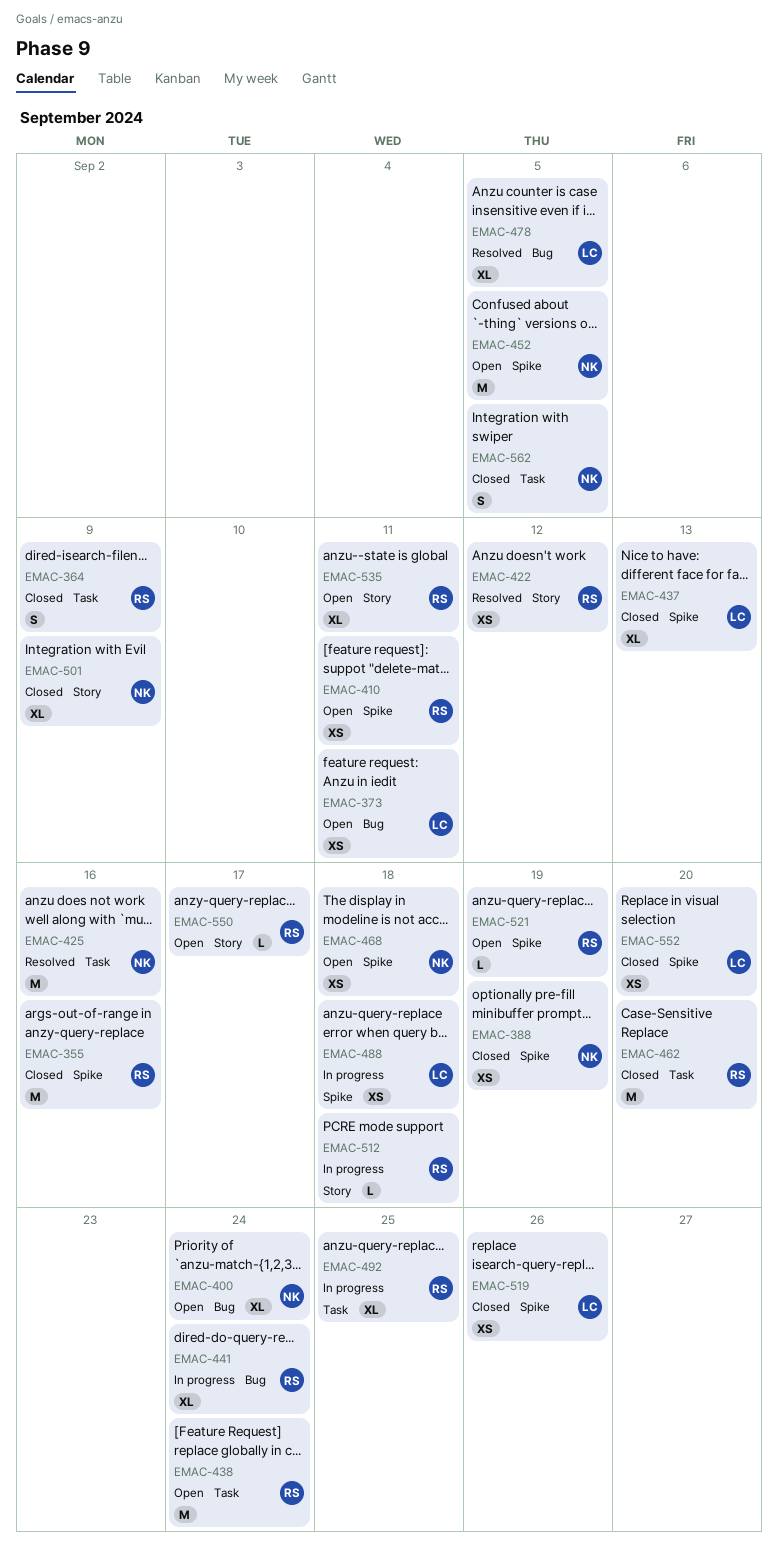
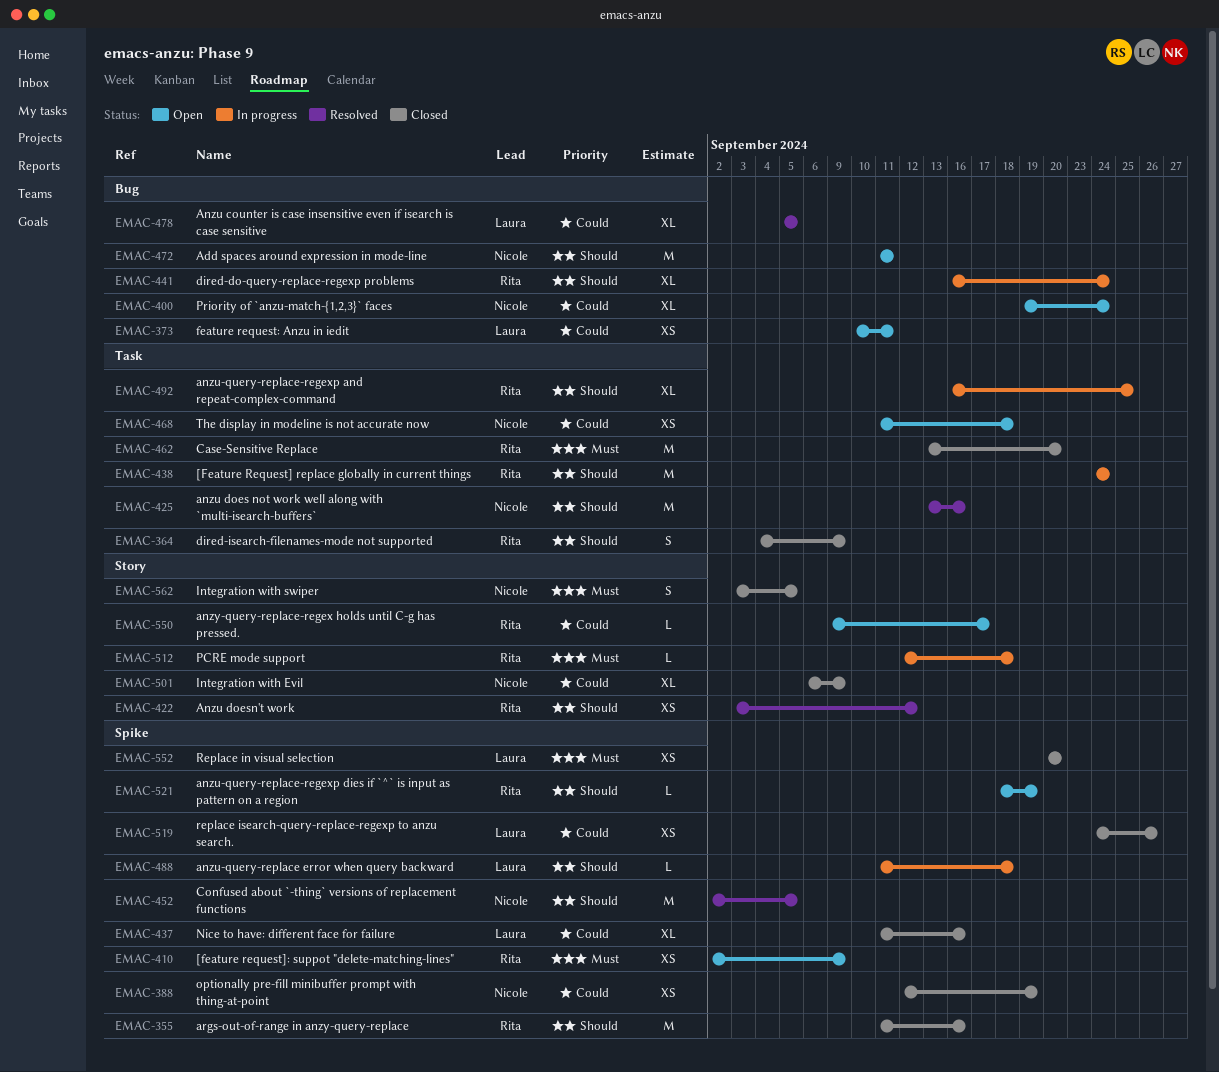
EMAC-410, due: Sep 11 -> Sep 9
EMAC-437, due: Sep 13 -> Sep 16
EMAC-438, status: Open -> In progress
EMAC-452, status: Open -> Resolved
EMAC-468, label: Spike -> Task
EMAC-472: none -> present
EMAC-488, estimate: XS -> L
EMAC-535: present -> none
EMAC-562, label: Task -> Story

